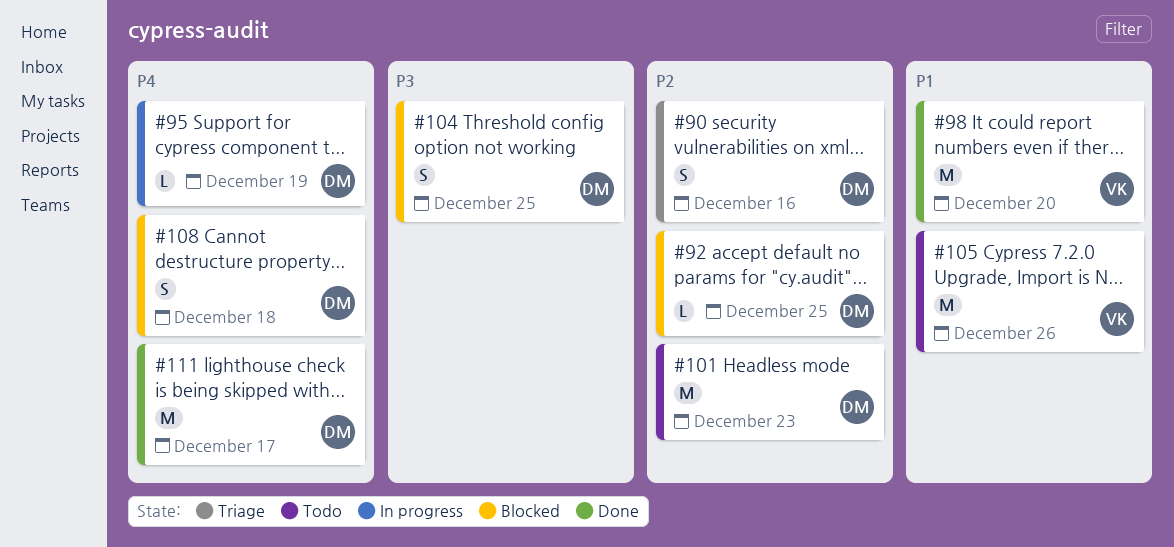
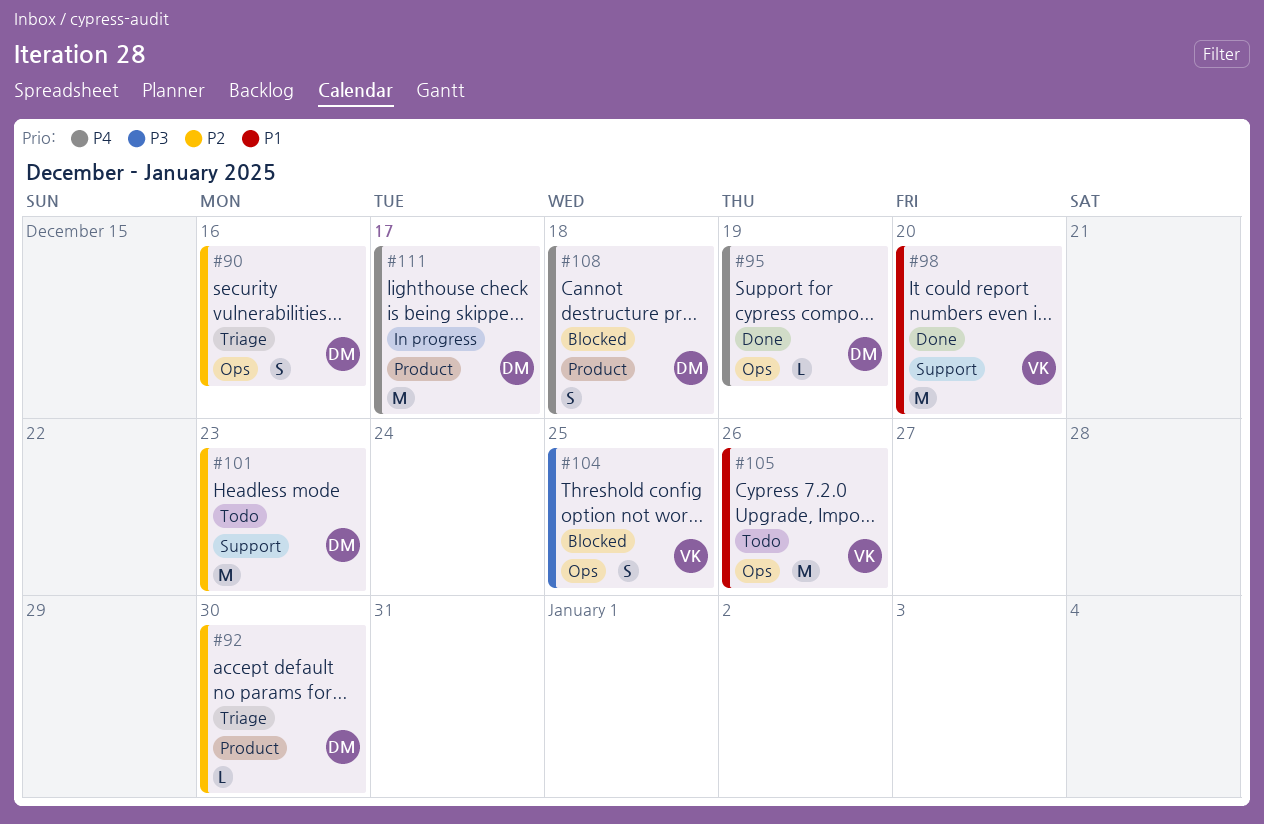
#92, status: Blocked -> Triage
#92, due: Dec 25 -> Dec 30
#95, status: In progress -> Done
#104, owner: DM -> VK
#111, status: Done -> In progress

